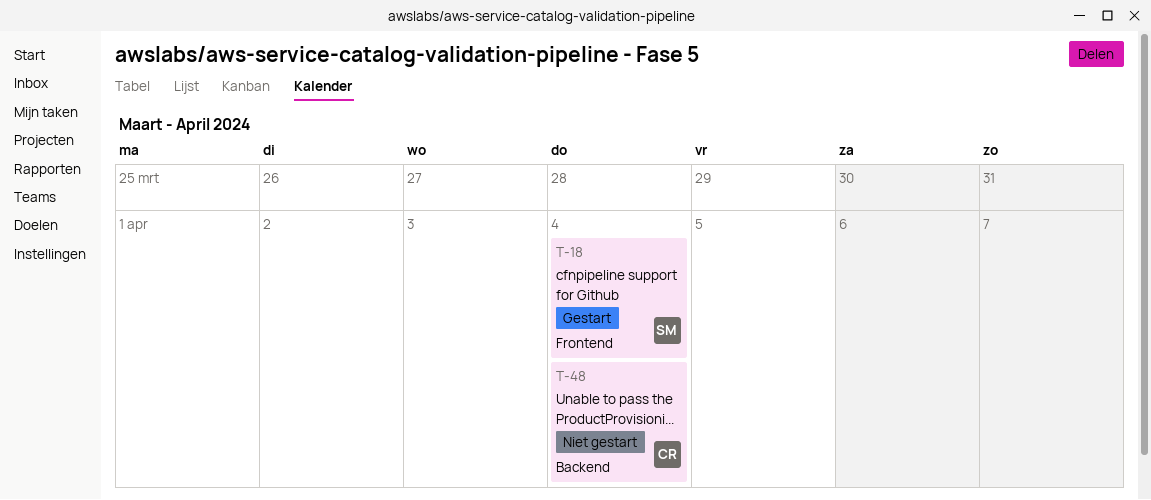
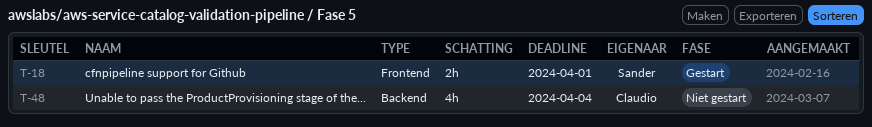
T-18, due: Apr 4 -> Apr 1

